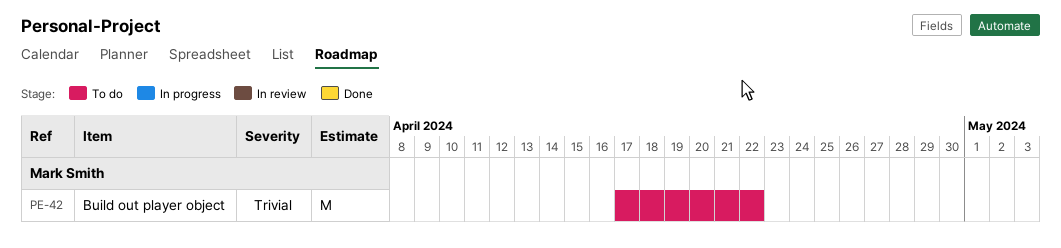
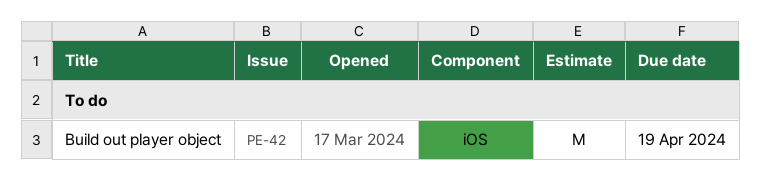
PE-42, due: Apr 22 -> Apr 19

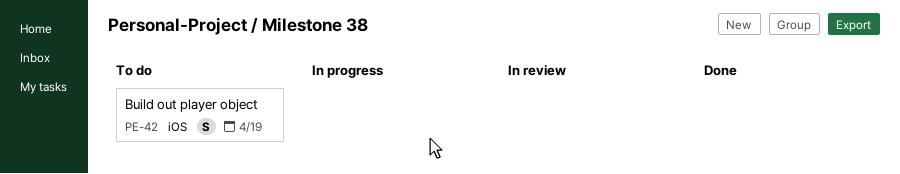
PE-42, estimate: M -> S

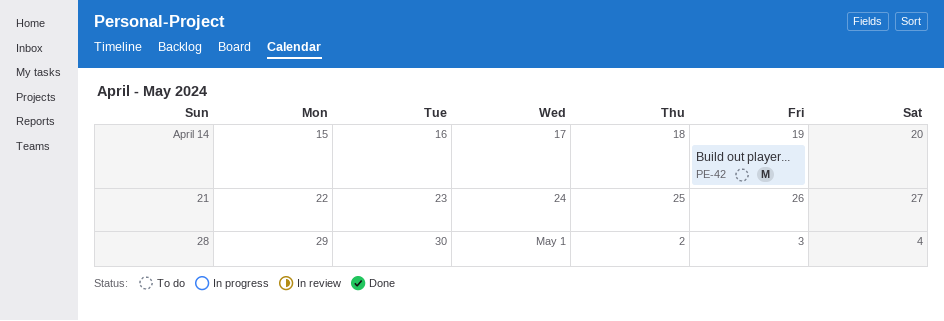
PE-42, estimate: S -> M

